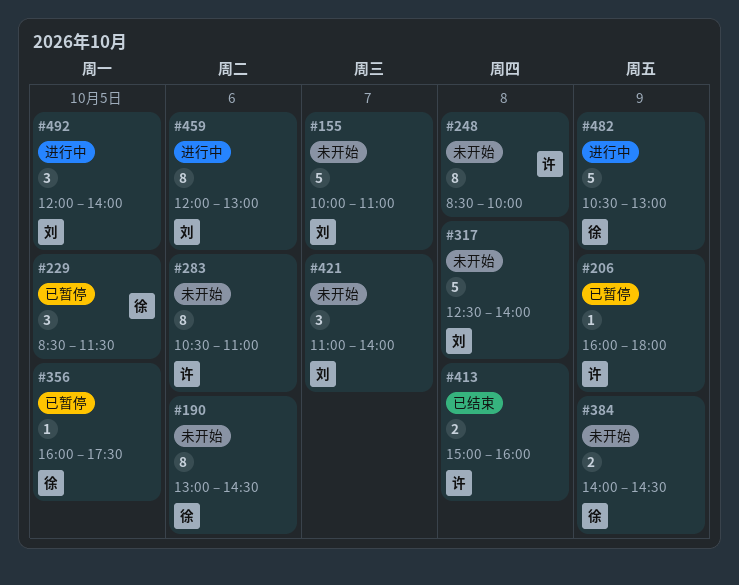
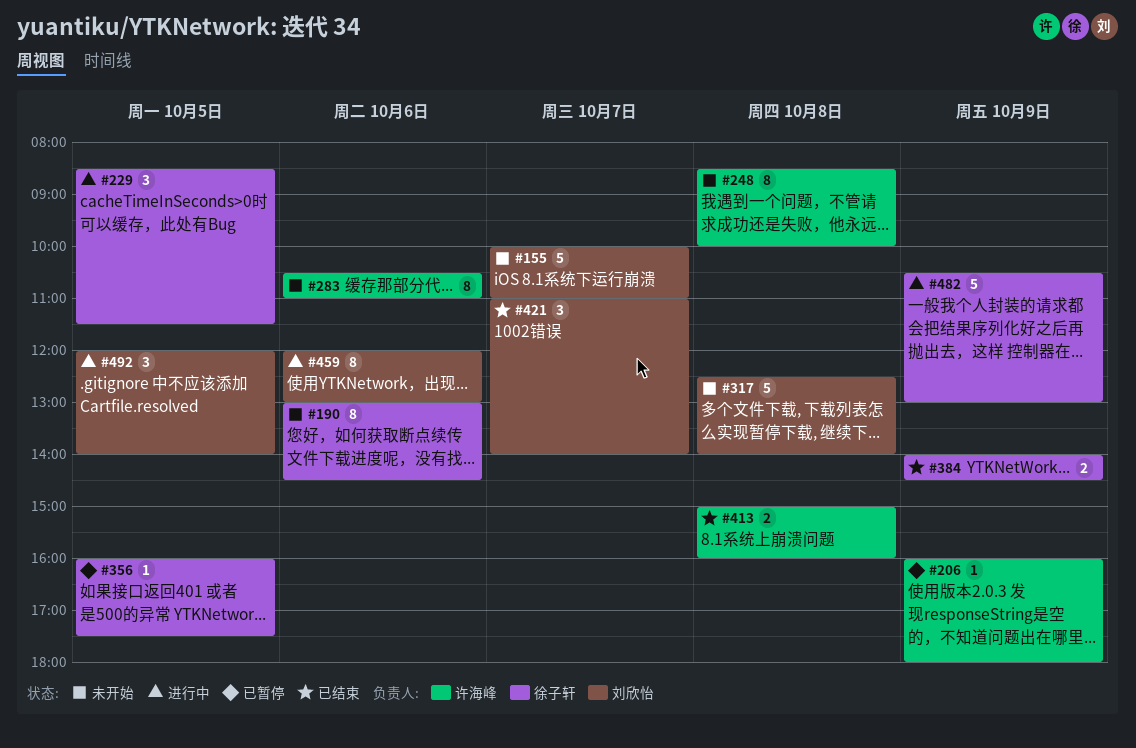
#229, status: 已暂停 -> 进行中
#384, status: 未开始 -> 已结束
#421, status: 未开始 -> 已结束

